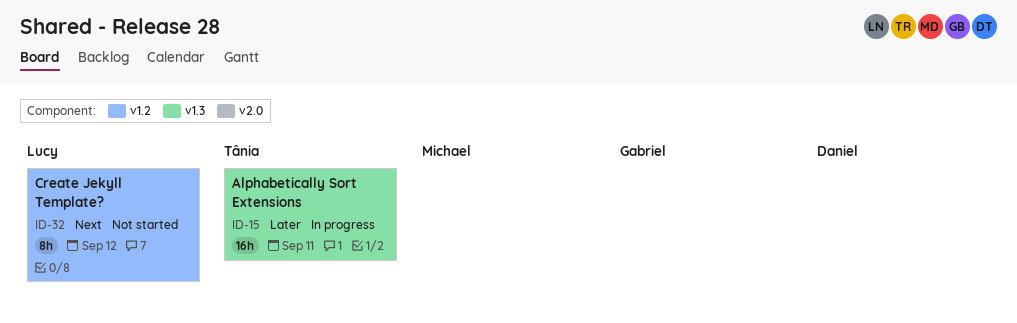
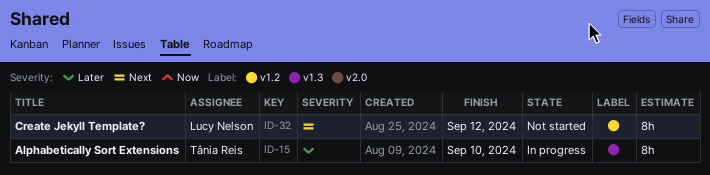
ID-15, estimate: 16h -> 8h
ID-15, due: Sep 11 -> Sep 10

